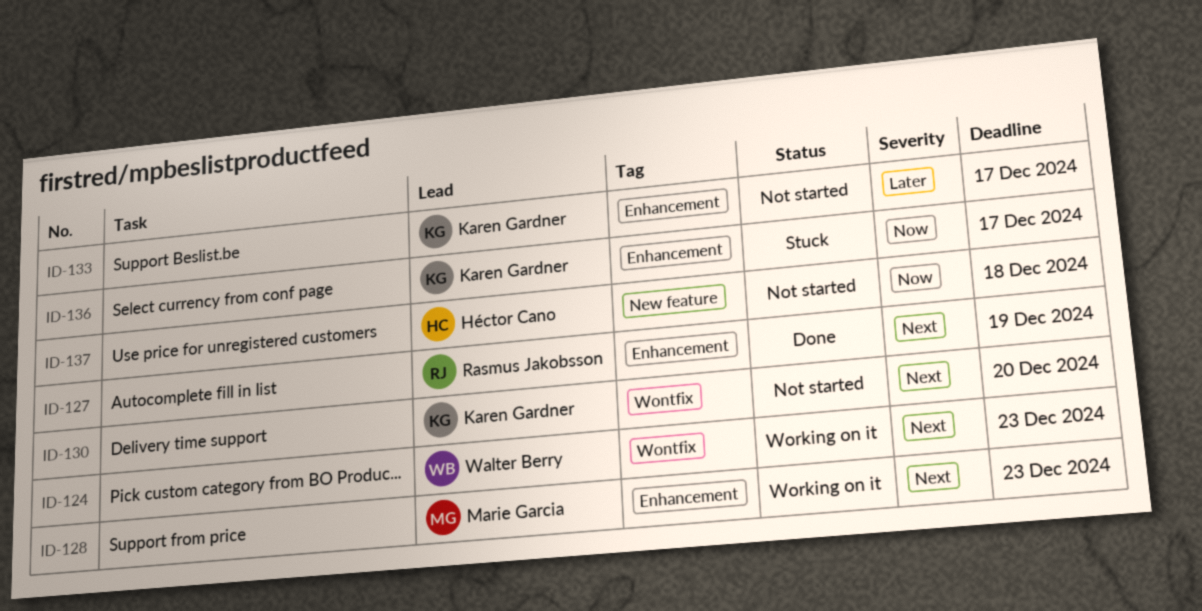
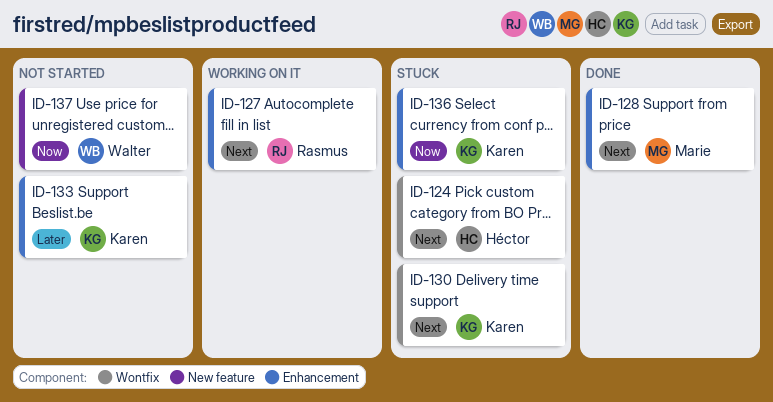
ID-124, status: Working on it -> Stuck
ID-124, owner: Walter Berry -> Héctor Cano
ID-127, status: Done -> Working on it
ID-128, status: Working on it -> Done
ID-130, status: Not started -> Stuck
ID-137, owner: Héctor Cano -> Walter Berry

